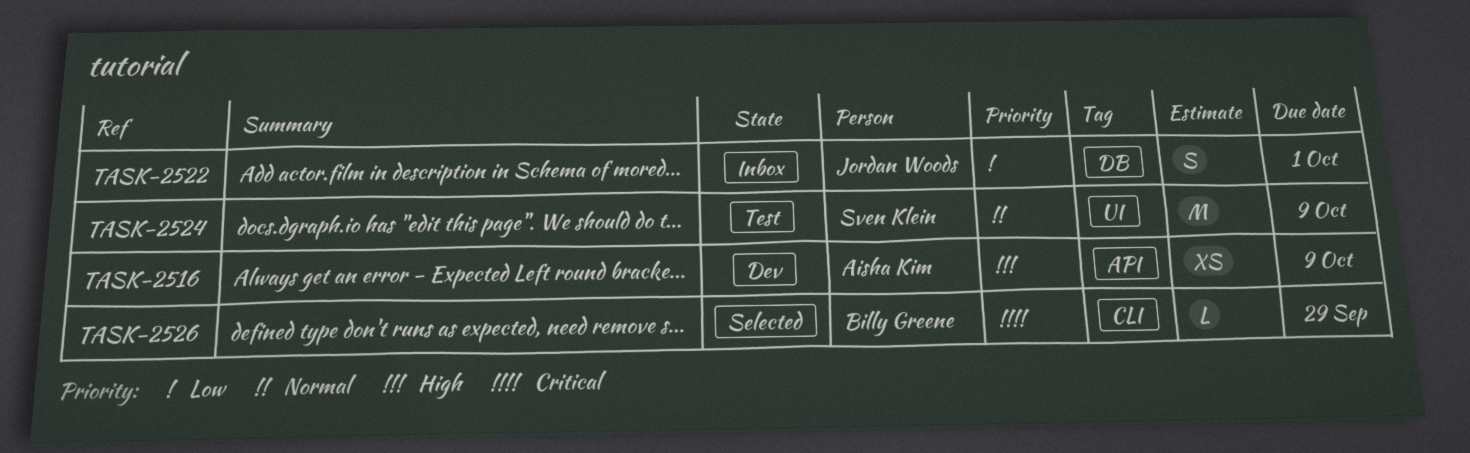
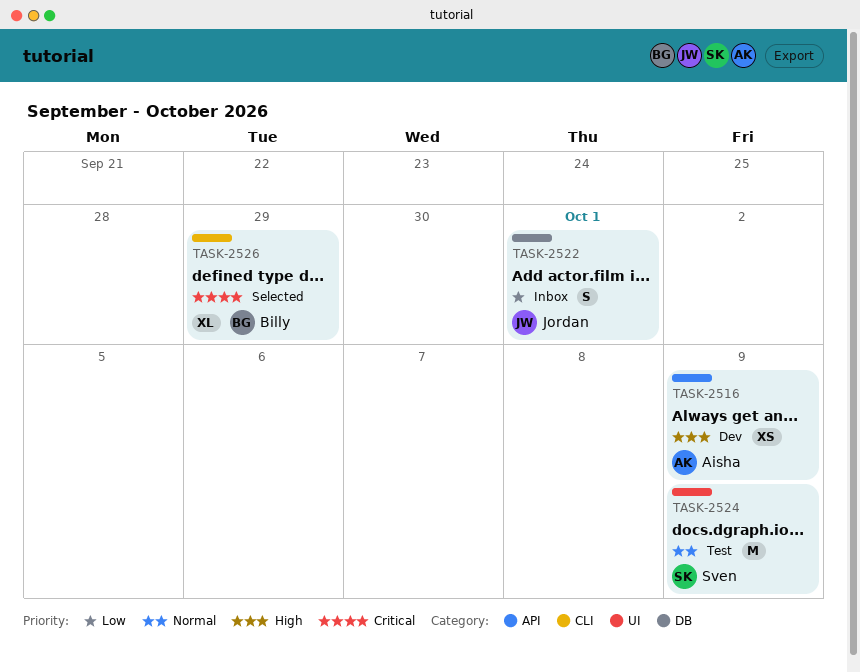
TASK-2526, estimate: L -> XL

